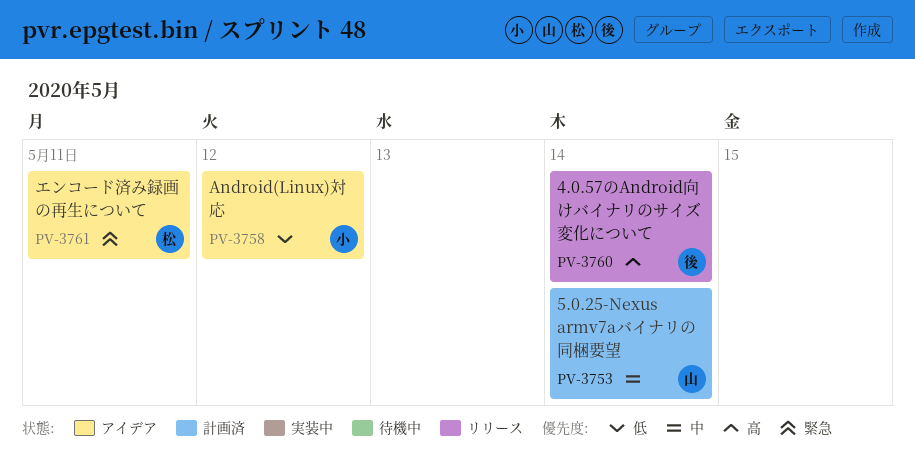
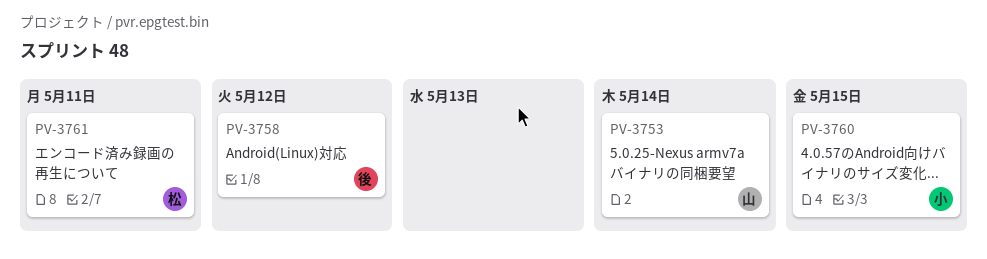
PV-3758, owner: 小 -> 後
PV-3760, owner: 後 -> 小
PV-3760, due: May 14 -> May 15

